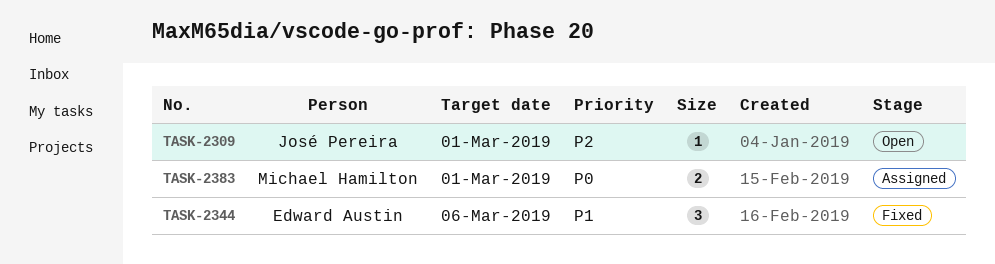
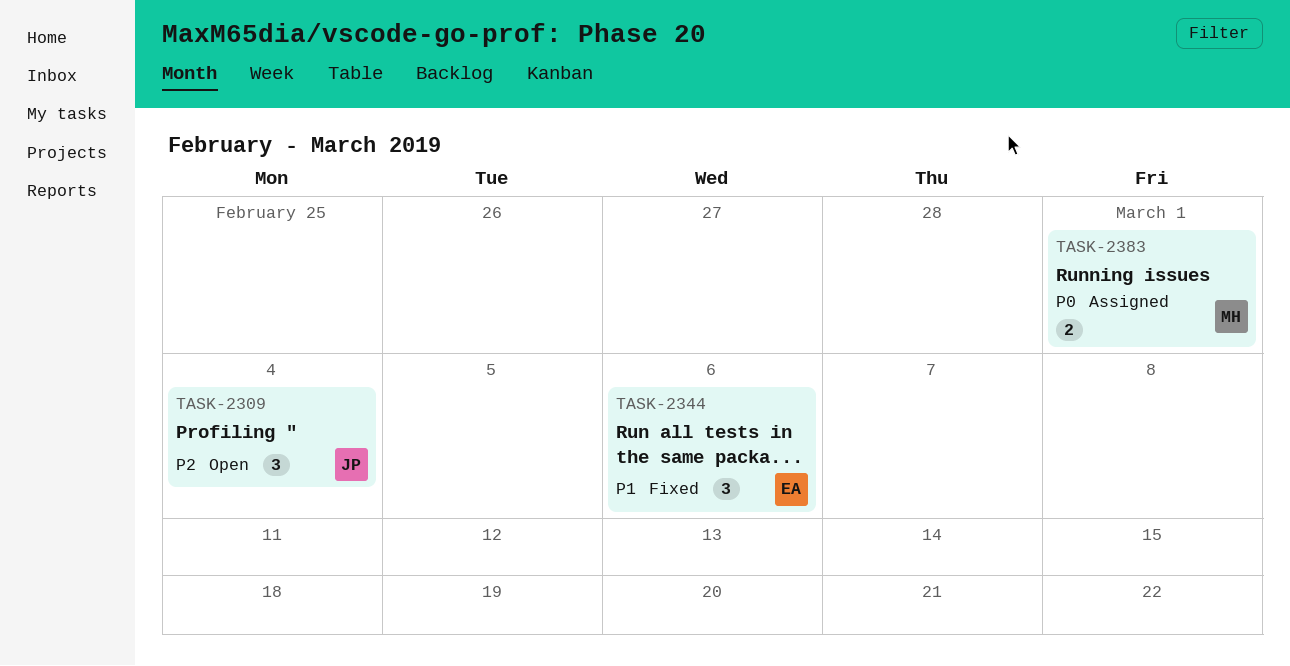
TASK-2309, estimate: 1 -> 3
TASK-2309, due: Mar 1 -> Mar 4

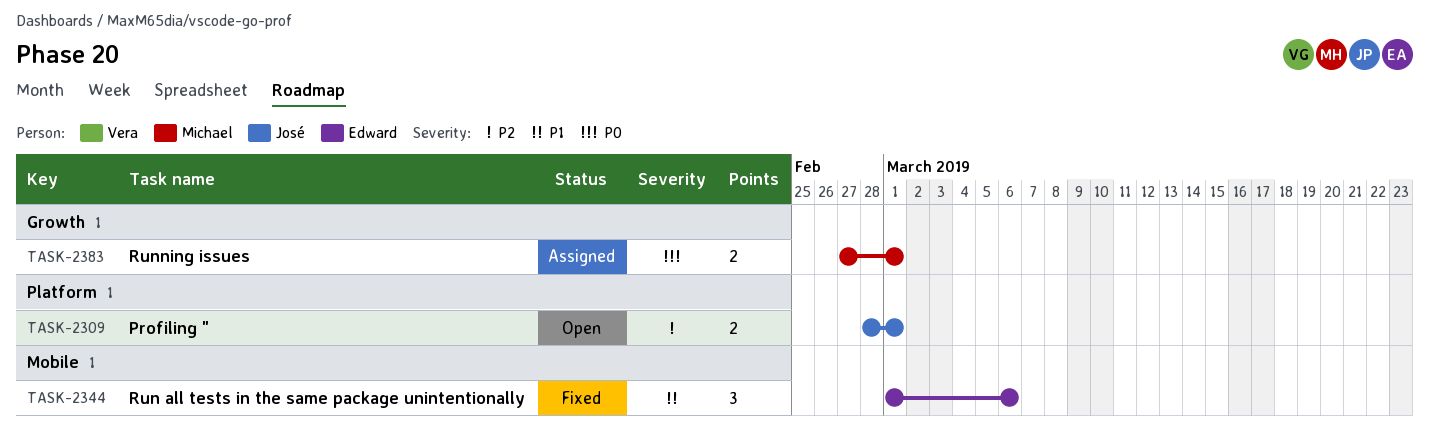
TASK-2309, estimate: 3 -> 2
TASK-2309, due: Mar 4 -> Mar 1

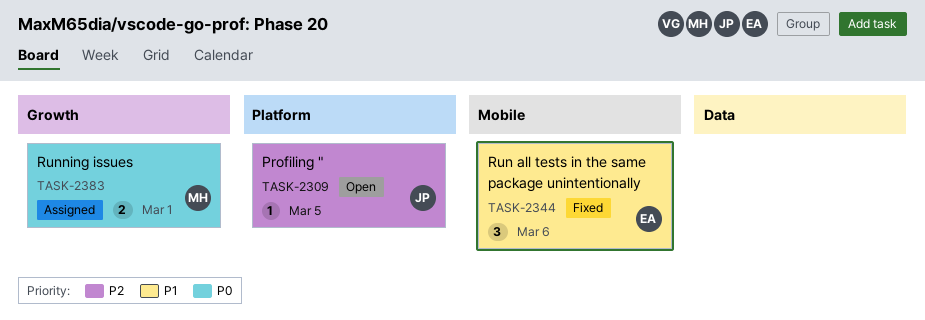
TASK-2309, estimate: 2 -> 1
TASK-2309, due: Mar 1 -> Mar 5

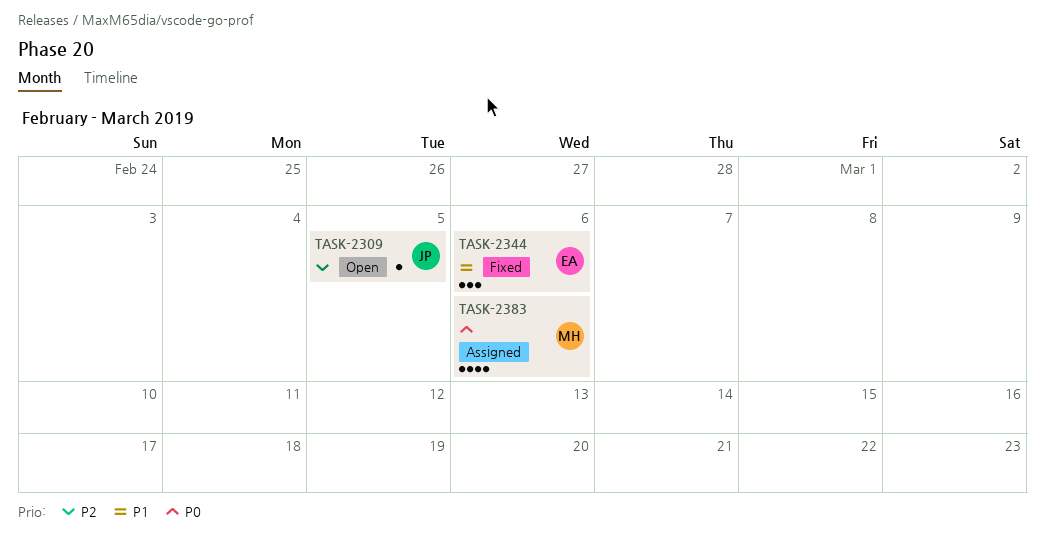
TASK-2383, estimate: 2 -> 4
TASK-2383, due: Mar 1 -> Mar 6

